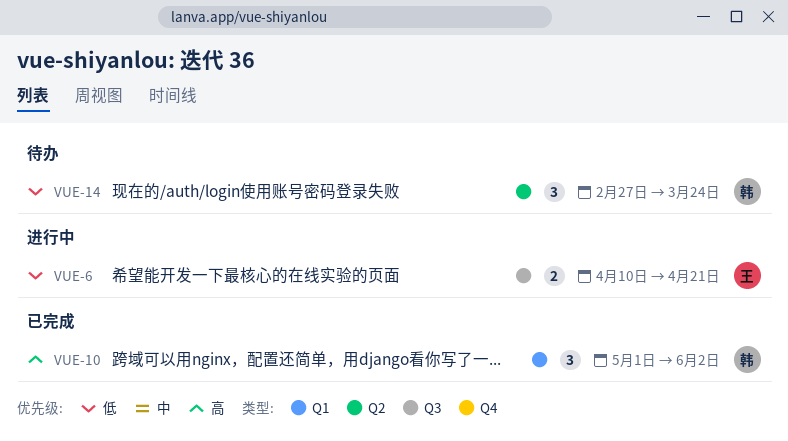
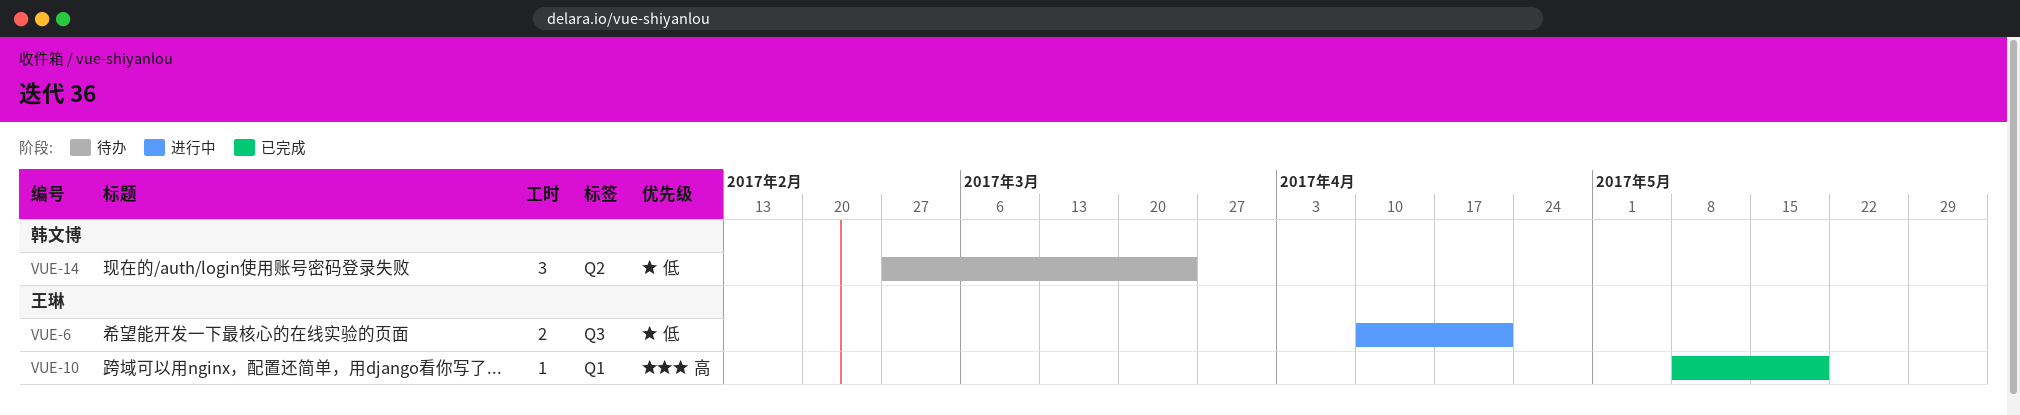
VUE-10, owner: 韩文博 -> 王琳
VUE-10, estimate: 3 -> 1
VUE-10, start: May 1 -> May 8
VUE-10, due: Jun 2 -> May 19

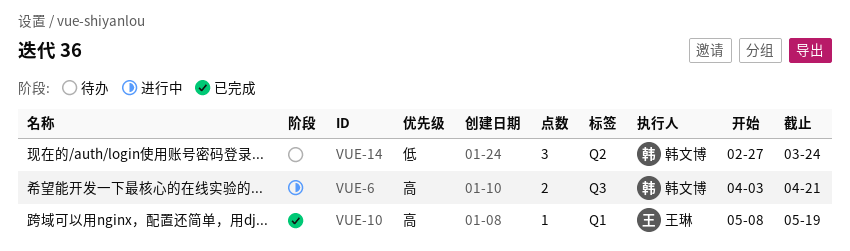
VUE-6, owner: 王琳 -> 韩文博
VUE-6, priority: 低 -> 高
VUE-6, start: Apr 10 -> Apr 3

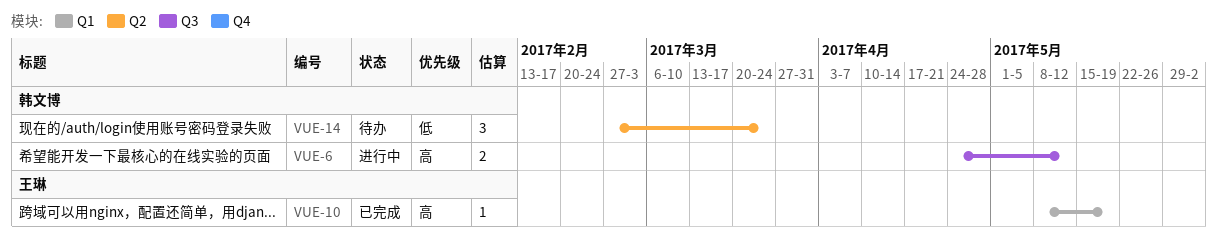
VUE-6, start: Apr 3 -> Apr 24
VUE-6, due: Apr 21 -> May 12

